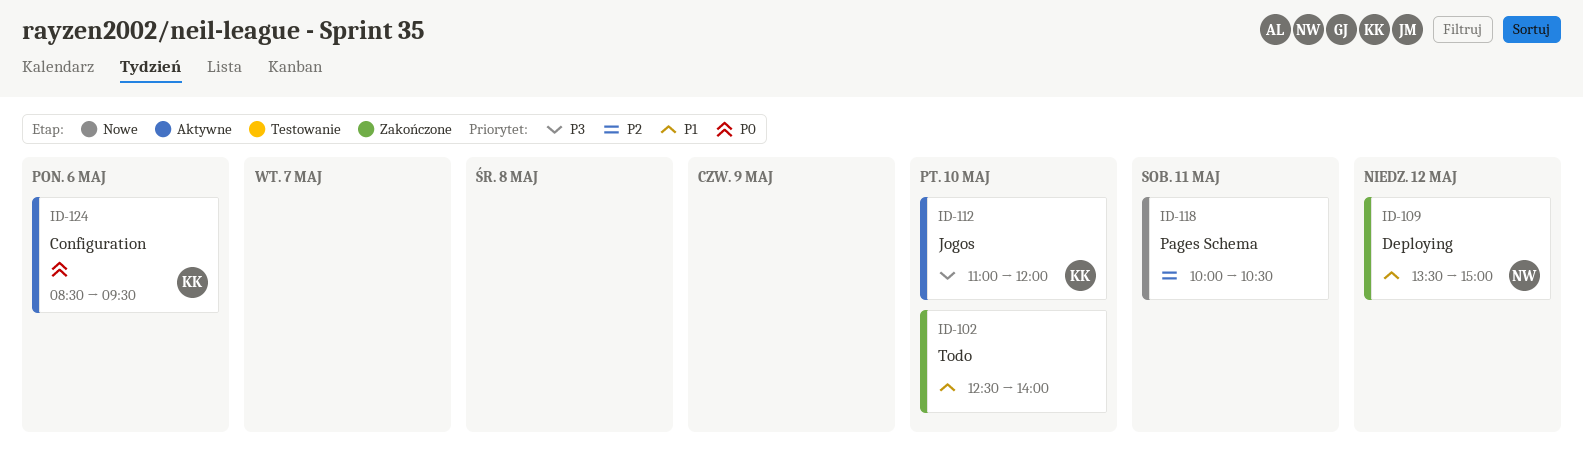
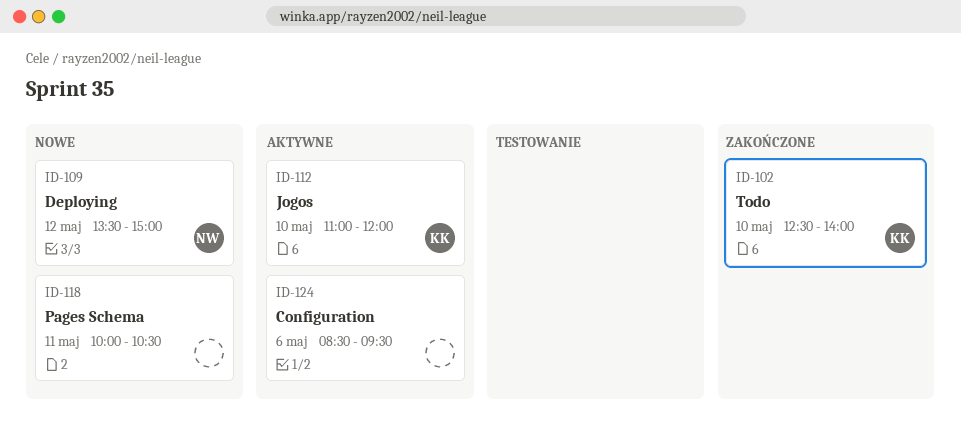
ID-102, owner: none -> KK
ID-109, status: Zakończone -> Nowe
ID-124, owner: KK -> none

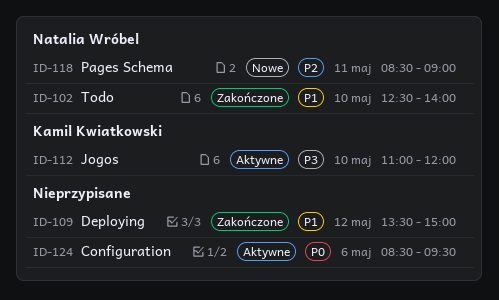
ID-102, owner: Kamil Kwiatkowski -> Natalia Wróbel
ID-109, status: Nowe -> Zakończone
ID-109, owner: Natalia Wróbel -> none
ID-118, owner: none -> Natalia Wróbel
ID-118, begins: 10:00 -> 08:30
ID-118, ends: 10:30 -> 09:00

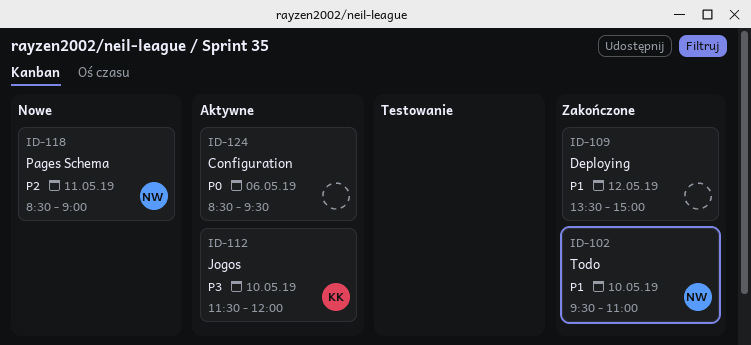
ID-102, begins: 12:30 -> 09:30
ID-102, ends: 14:00 -> 11:00
ID-112, begins: 11:00 -> 11:30

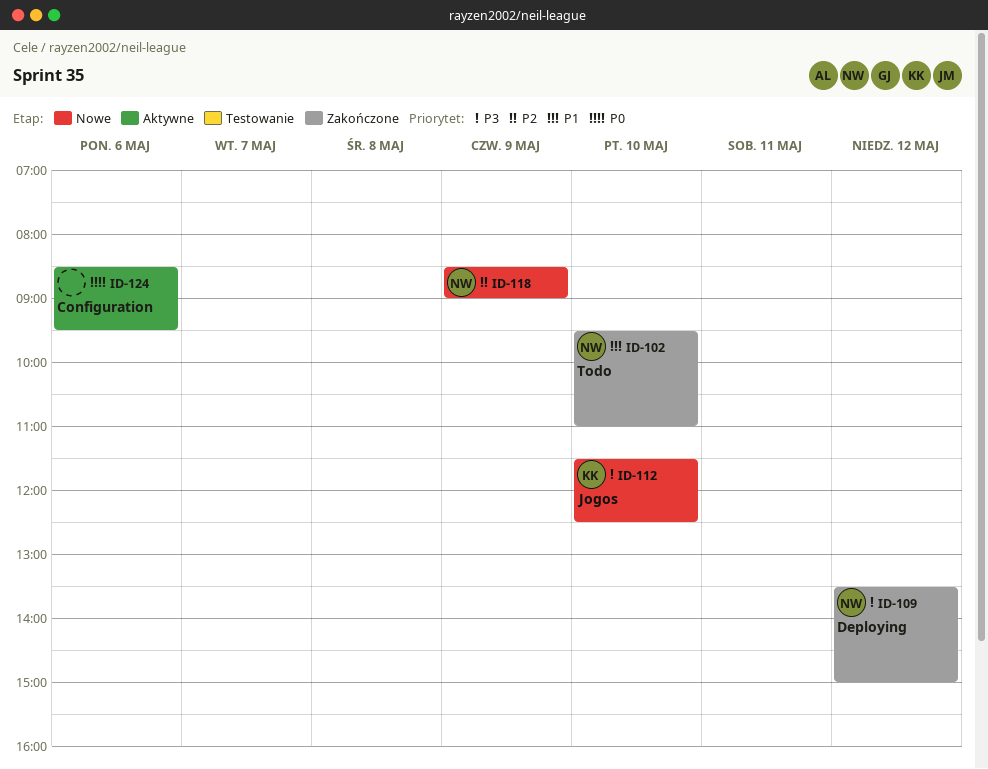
ID-109, owner: none -> NW
ID-109, priority: P1 -> P3
ID-112, status: Aktywne -> Nowe
ID-112, ends: 12:00 -> 12:30
ID-118, day: May 11 -> May 9

